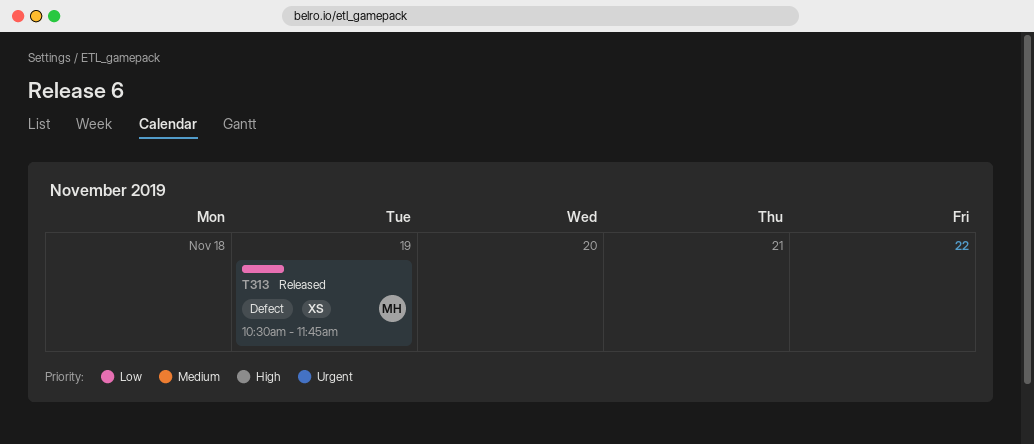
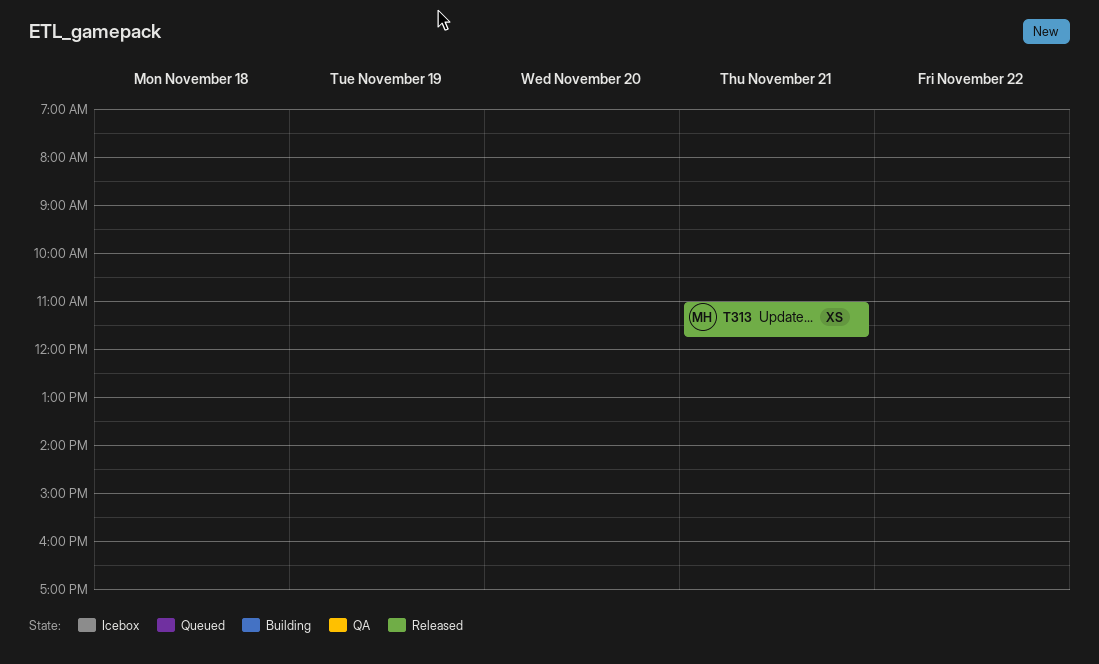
T313, day: Nov 19 -> Nov 21
T313, begins: 10:30 -> 11:00

